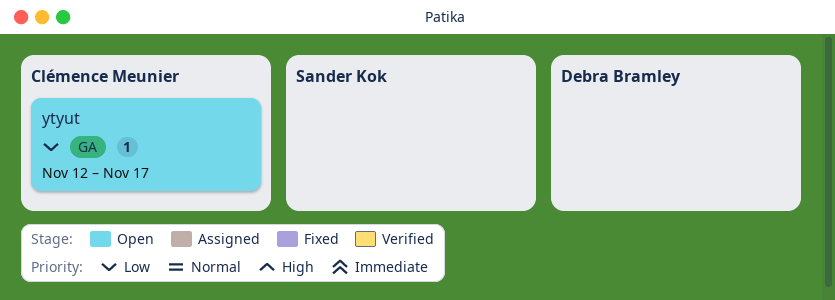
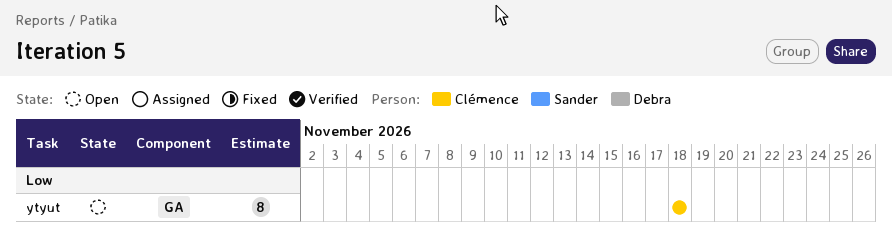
ytyut, estimate: 1 -> 8
ytyut, start: Nov 12 -> Nov 18
ytyut, due: Nov 17 -> Nov 18

